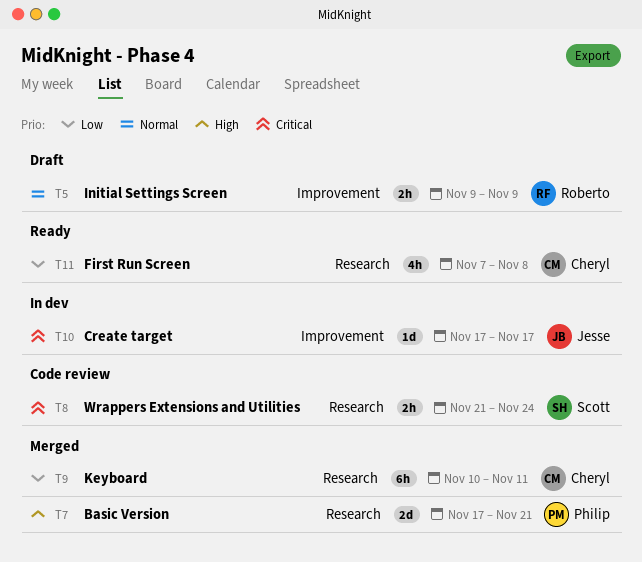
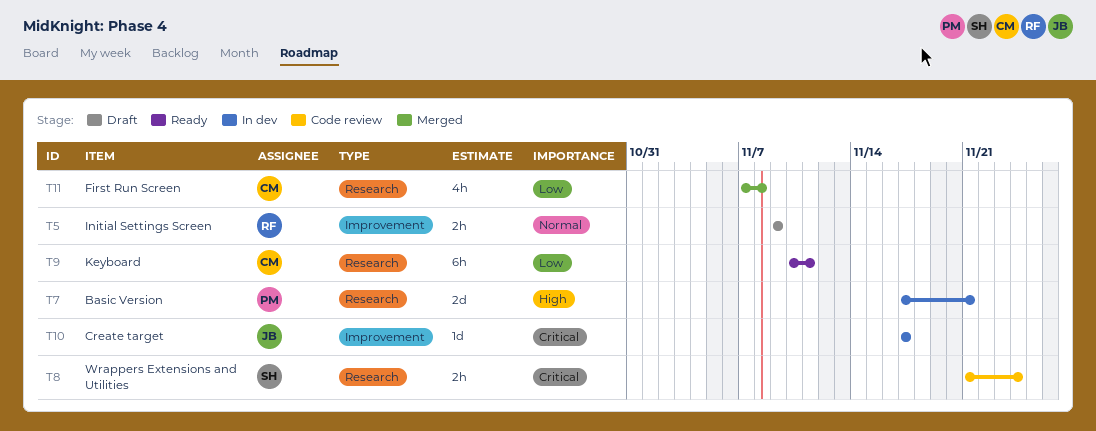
T7, status: Merged -> In dev
T9, status: Merged -> Ready
T11, status: Ready -> Merged

